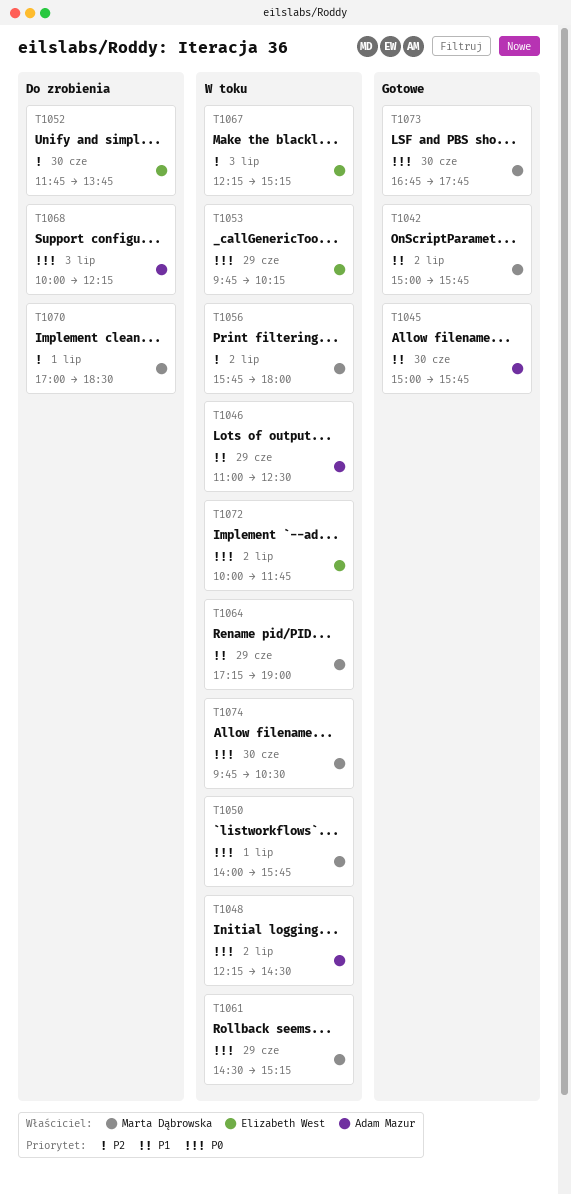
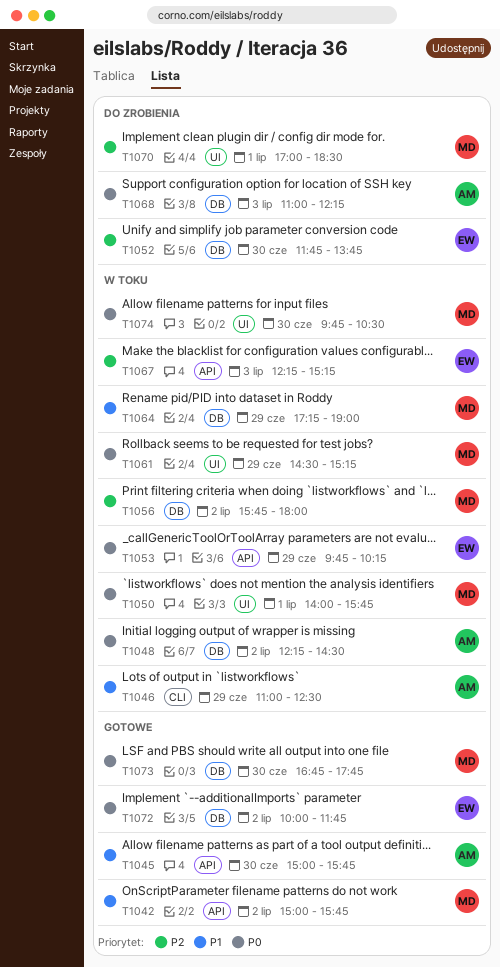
T1068, begins: 10:00 -> 11:00
T1072, status: W toku -> Gotowe

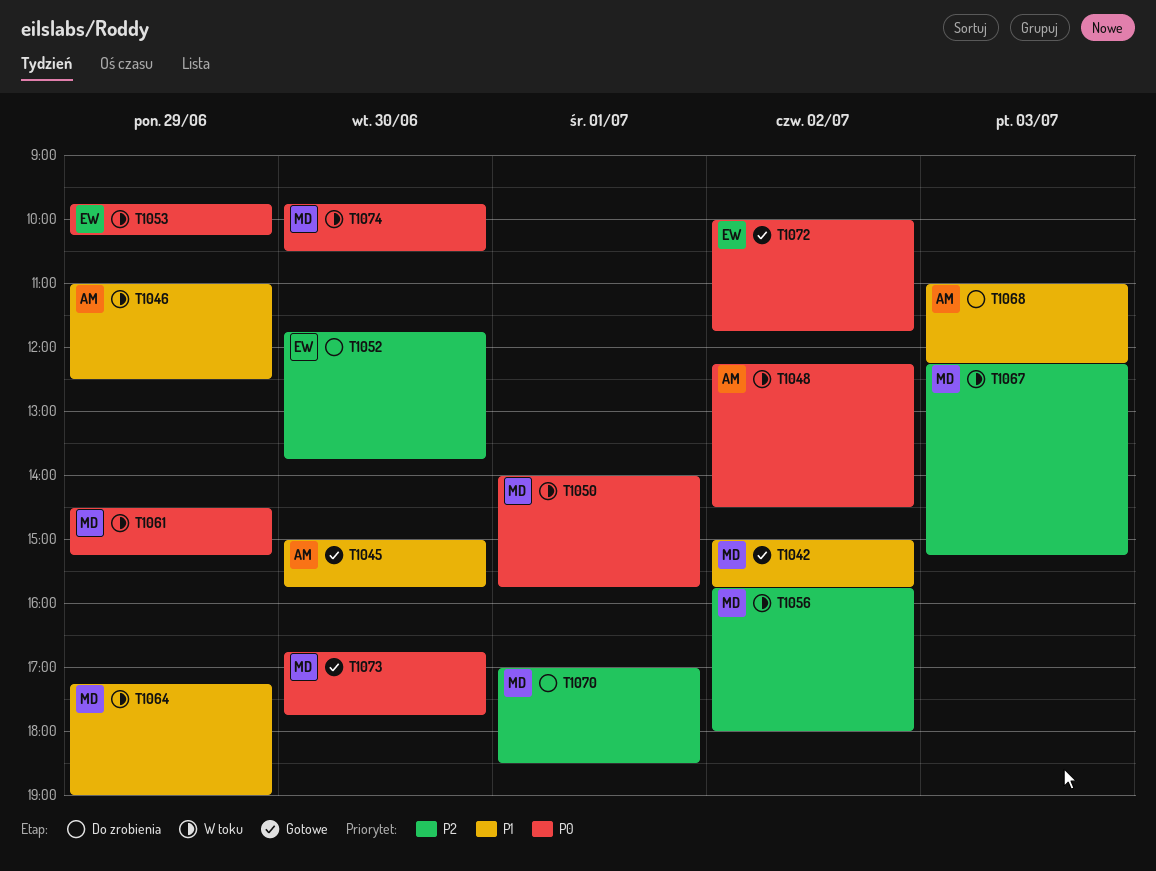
T1067, owner: EW -> MD
T1068, priority: P0 -> P1

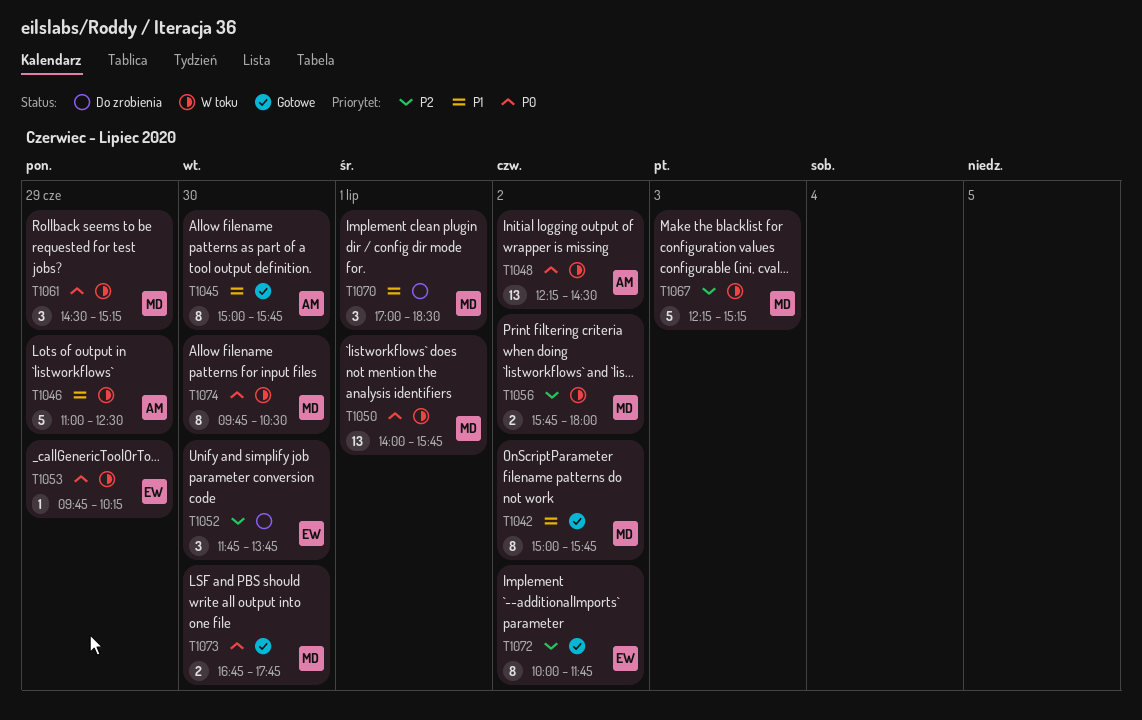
T1064: present -> none
T1068: present -> none
T1070, priority: P2 -> P1
T1072, priority: P0 -> P2

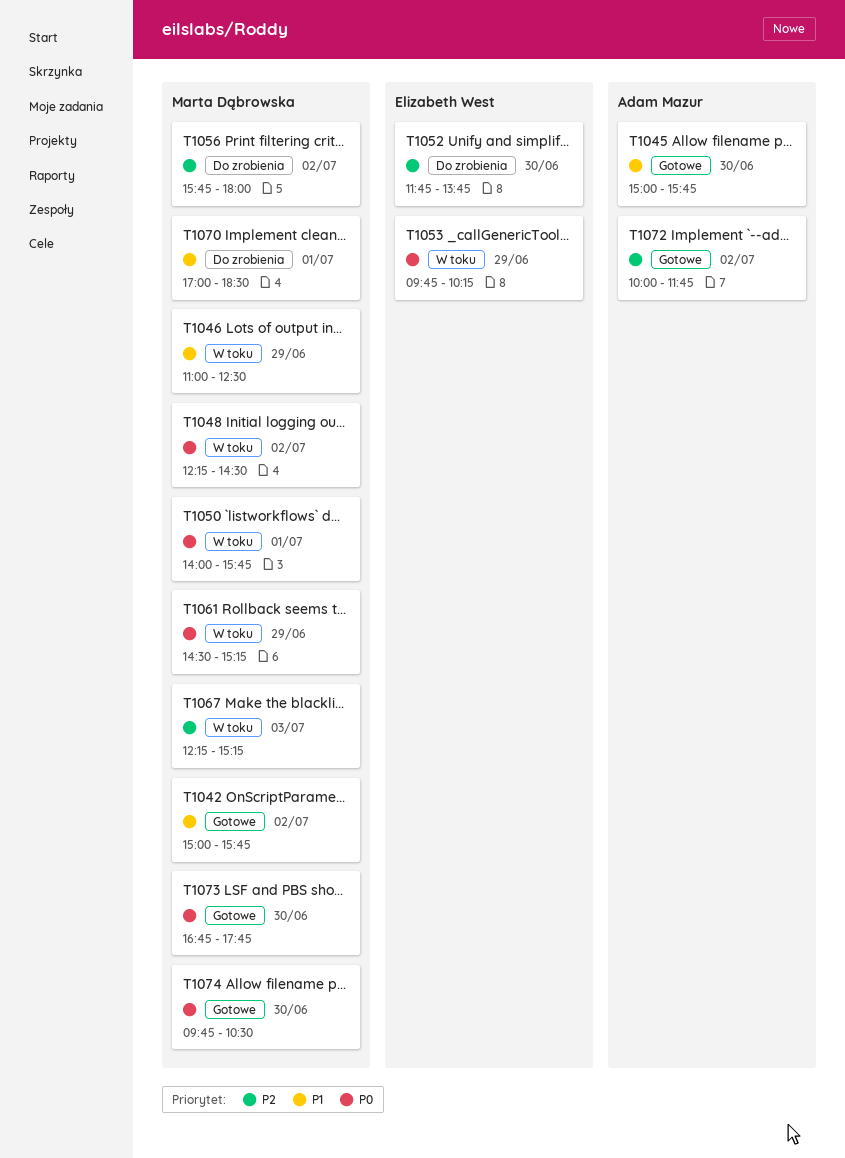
T1046, owner: Adam Mazur -> Marta Dąbrowska
T1048, owner: Adam Mazur -> Marta Dąbrowska
T1056, status: W toku -> Do zrobienia
T1072, owner: Elizabeth West -> Adam Mazur
T1074, status: W toku -> Gotowe

